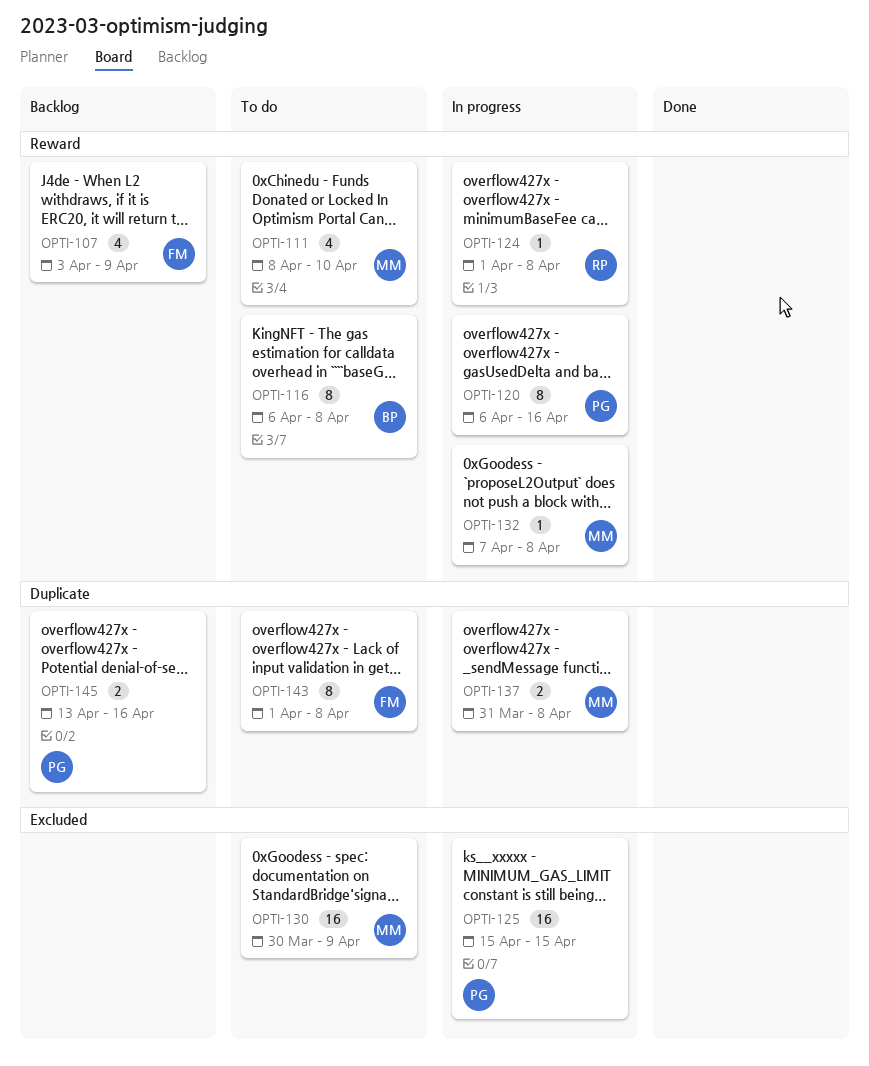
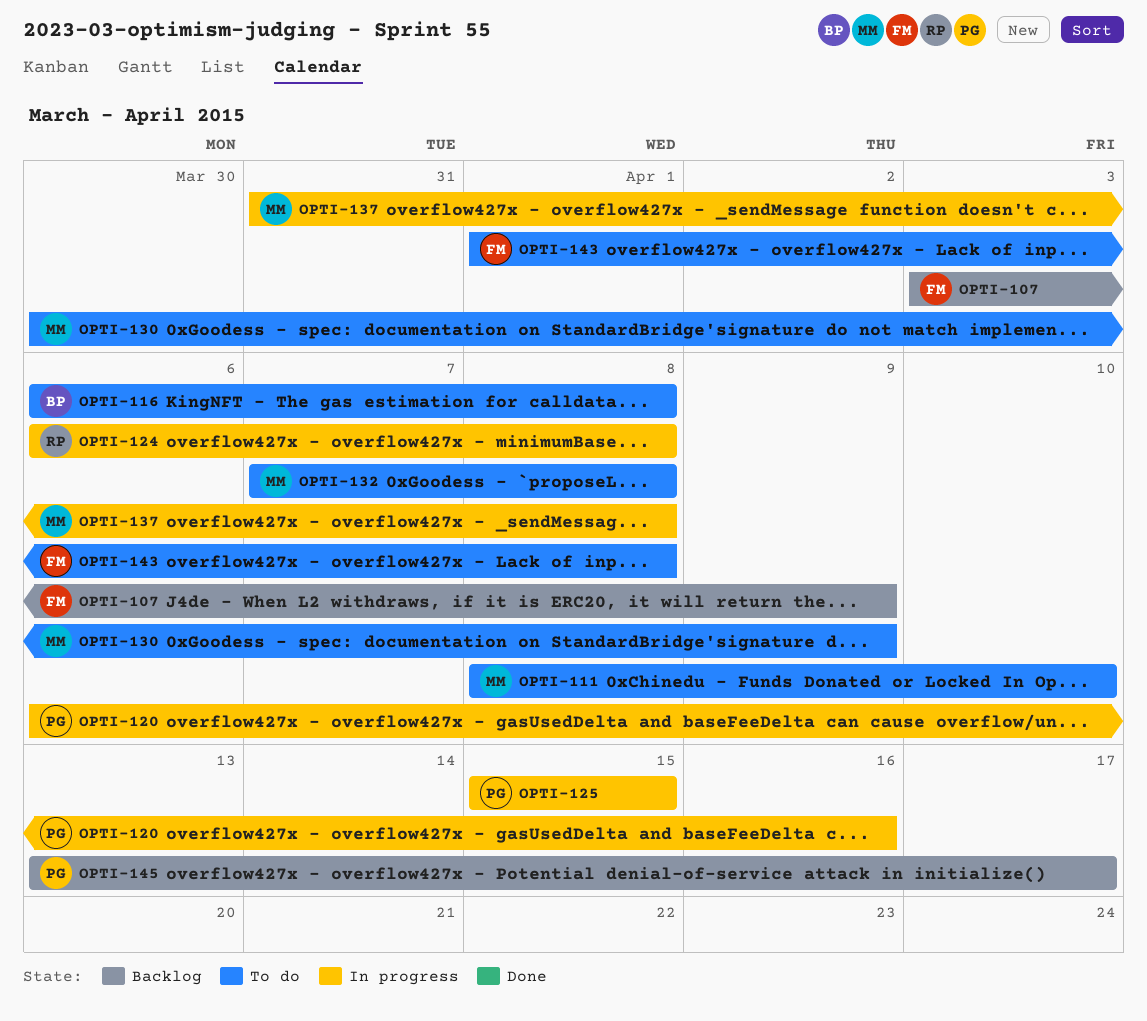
OPTI-124, start: Apr 1 -> Apr 6
OPTI-132, status: In progress -> To do
OPTI-145, due: Apr 16 -> Apr 17

